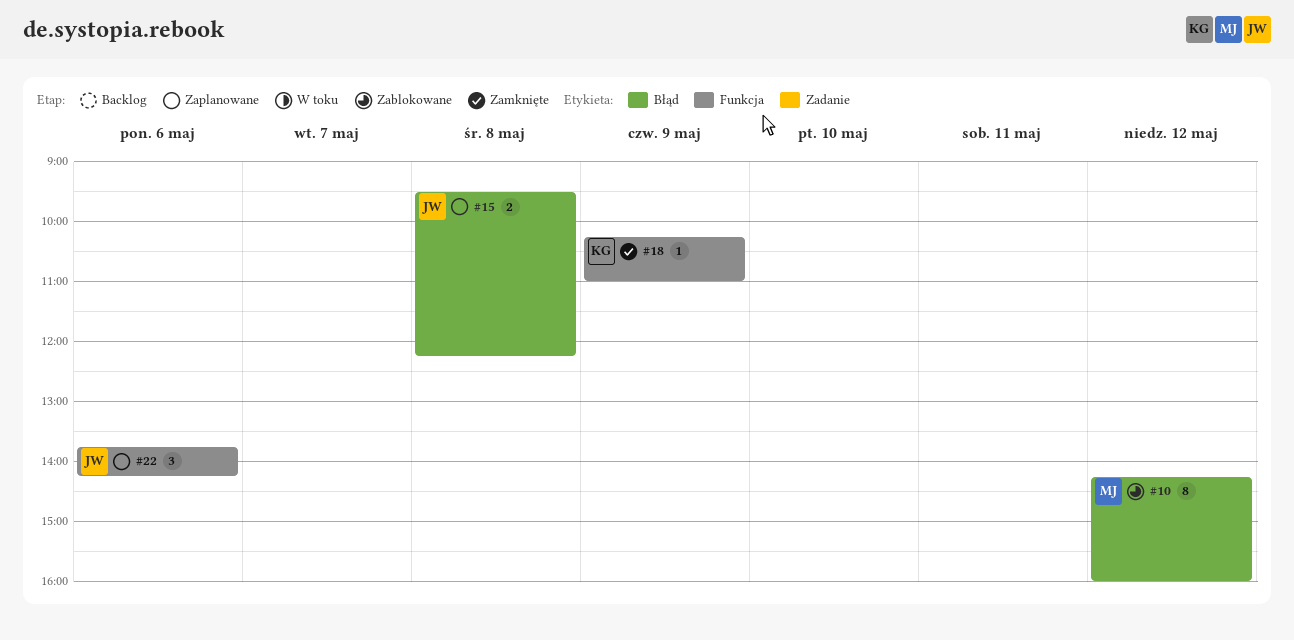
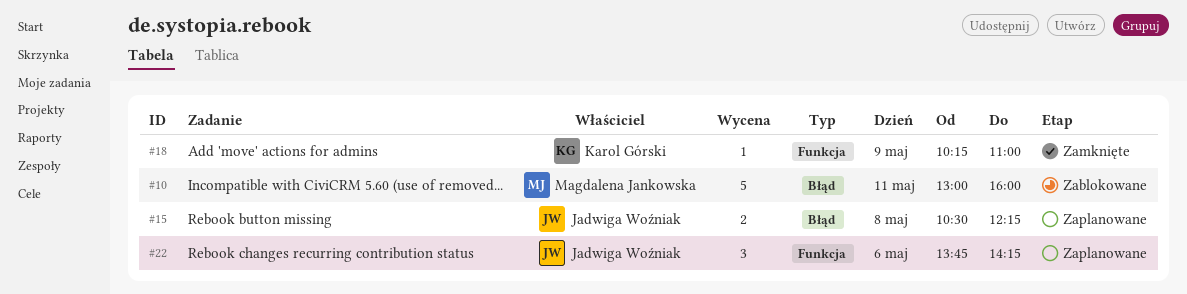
#10, estimate: 8 -> 5
#10, day: May 12 -> May 11
#10, begins: 14:15 -> 13:00
#15, begins: 09:30 -> 10:30

